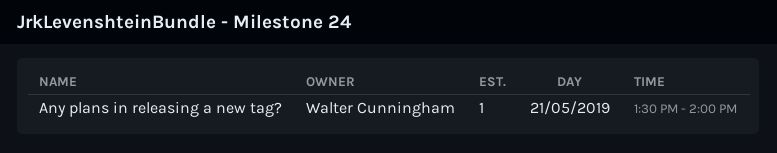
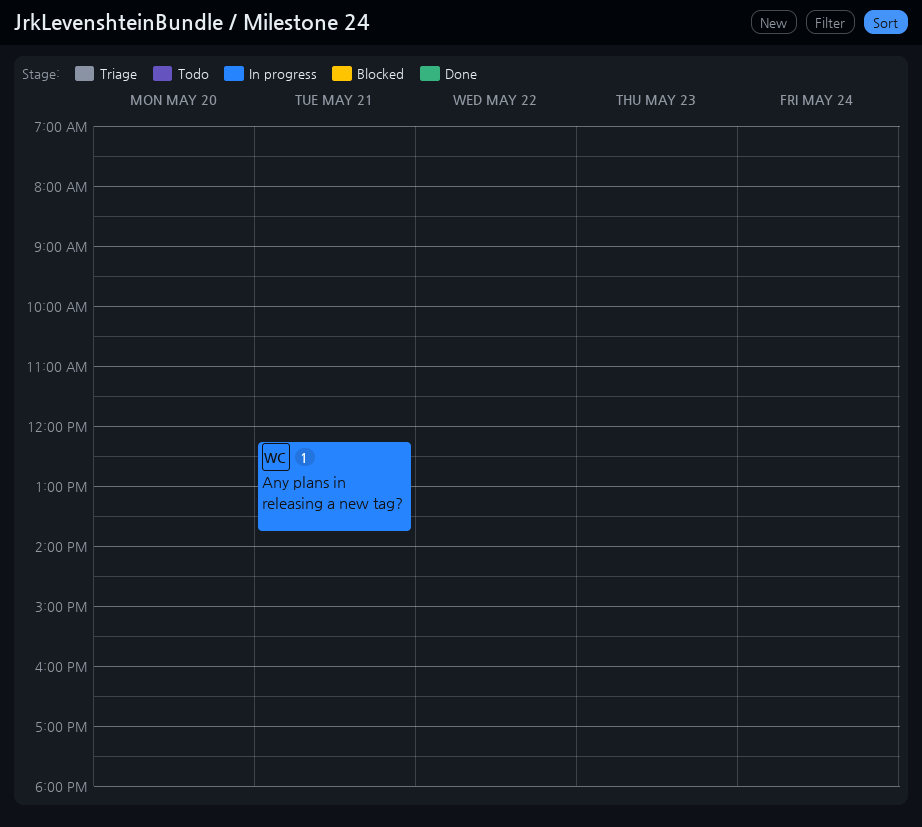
Any plans in releasing a new tag?, begins: 13:30 -> 12:15
Any plans in releasing a new tag?, ends: 14:00 -> 13:45

